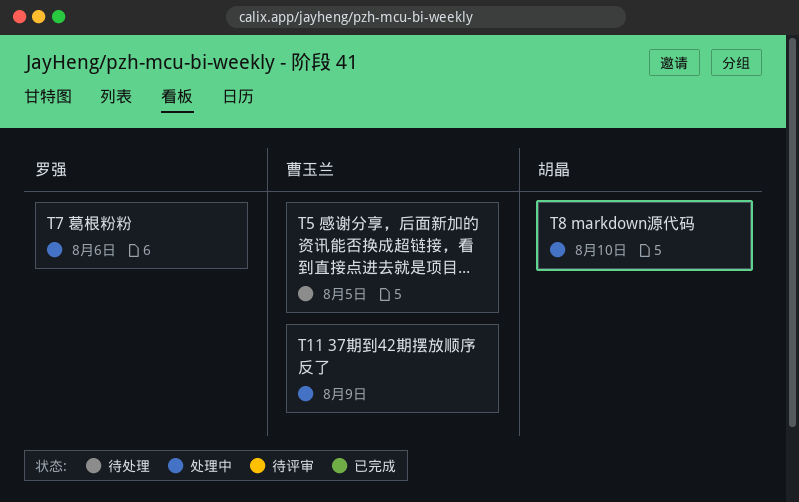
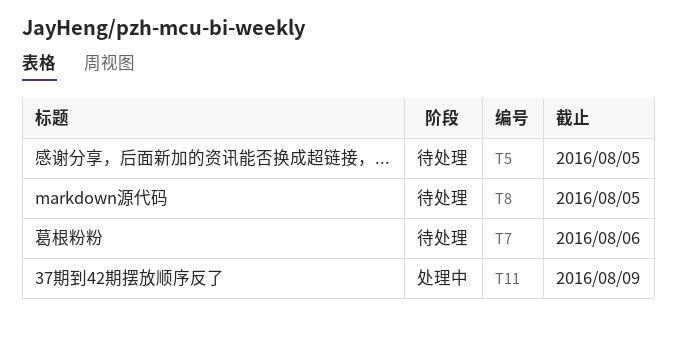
T7, status: 处理中 -> 待处理
T8, status: 处理中 -> 待处理
T8, due: Aug 10 -> Aug 5

